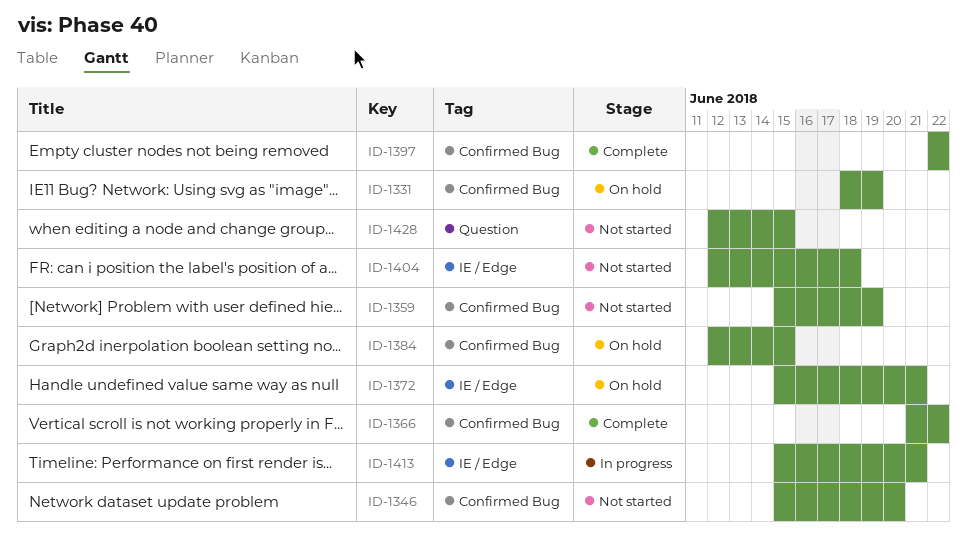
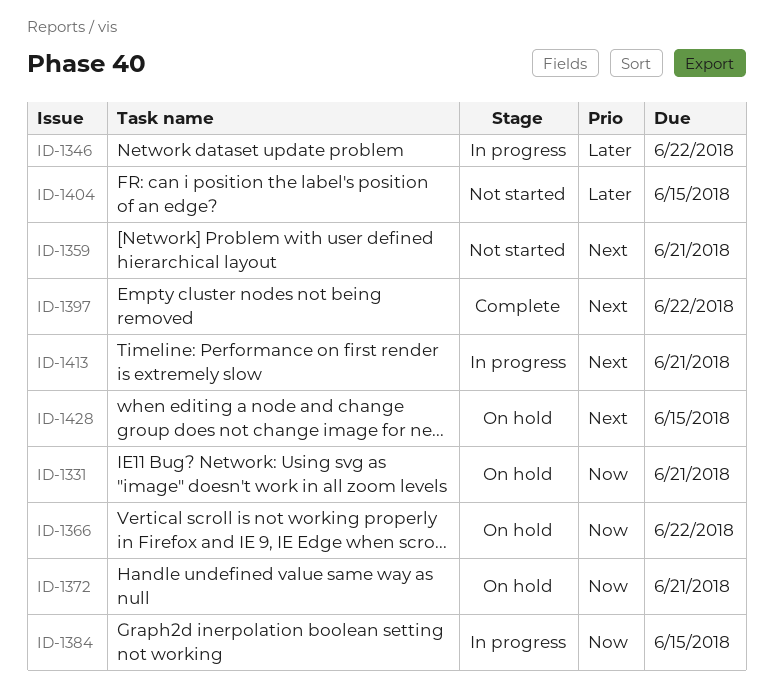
ID-1331, due: Jun 19 -> Jun 21
ID-1346, status: Not started -> In progress
ID-1346, due: Jun 20 -> Jun 22
ID-1359, due: Jun 19 -> Jun 21
ID-1366, status: Complete -> On hold
ID-1384, status: On hold -> In progress
ID-1404, due: Jun 18 -> Jun 15
ID-1428, status: Not started -> On hold

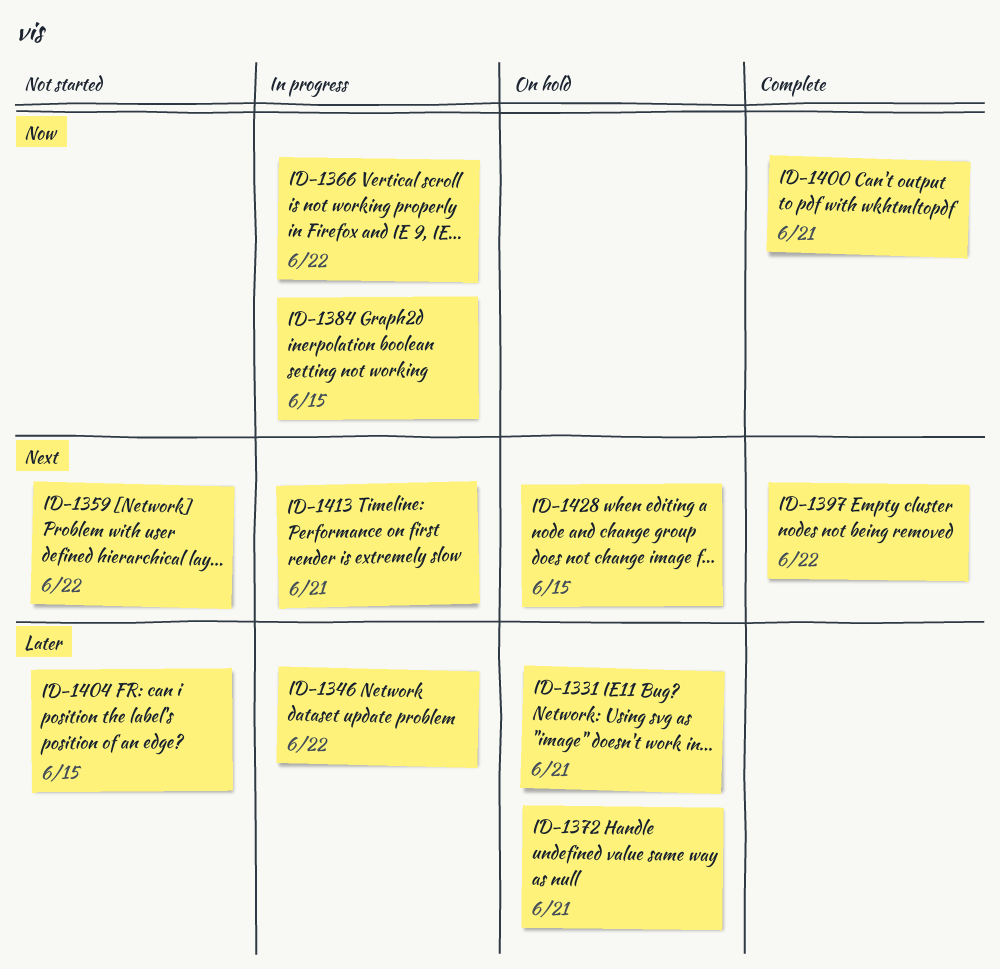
ID-1331, priority: Now -> Later
ID-1359, due: Jun 21 -> Jun 22
ID-1366, status: On hold -> In progress
ID-1372, priority: Now -> Later
ID-1400: none -> present

